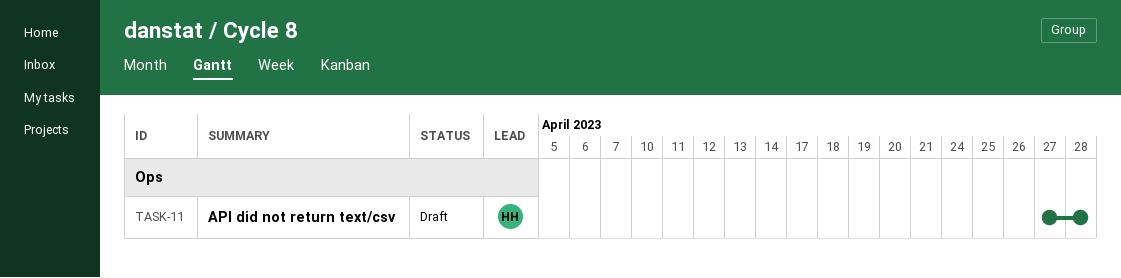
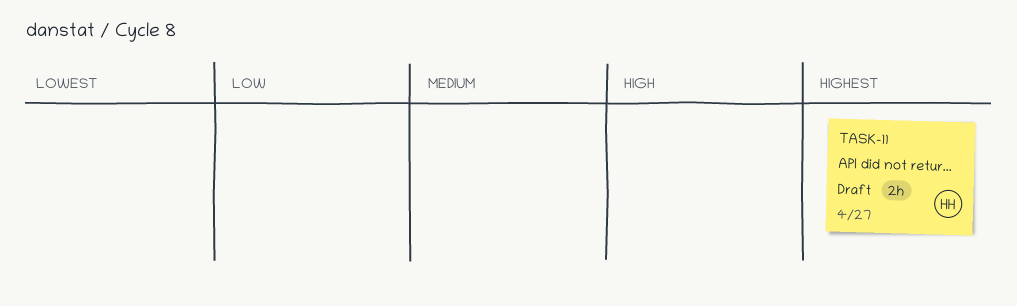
TASK-11, due: Apr 28 -> Apr 27

